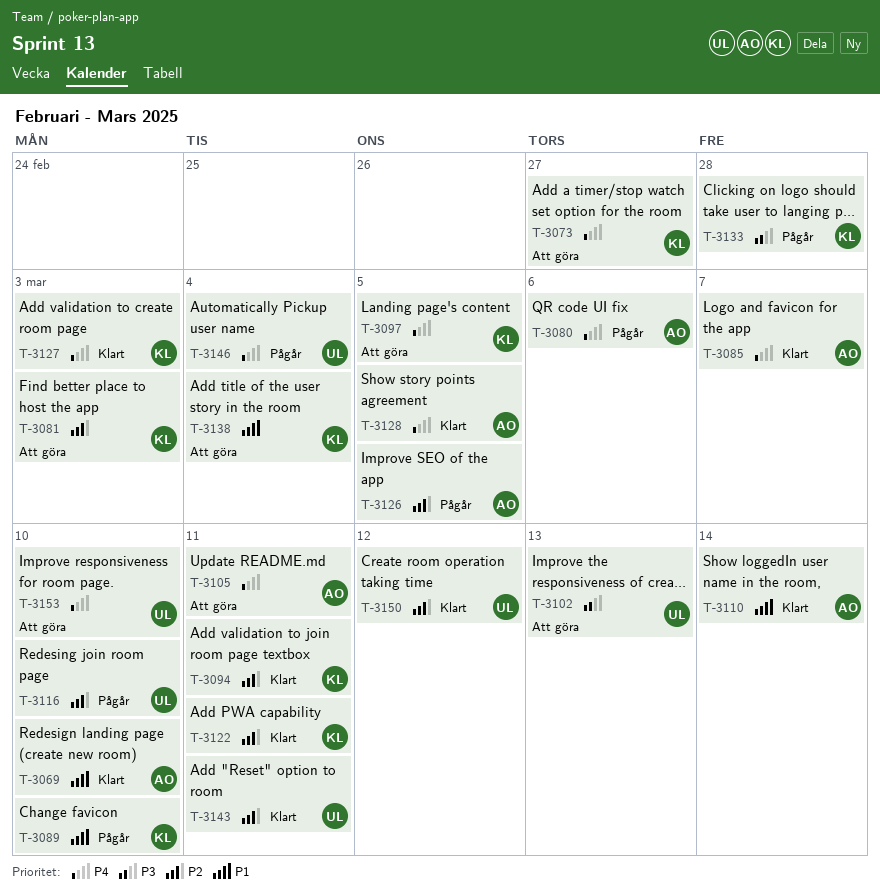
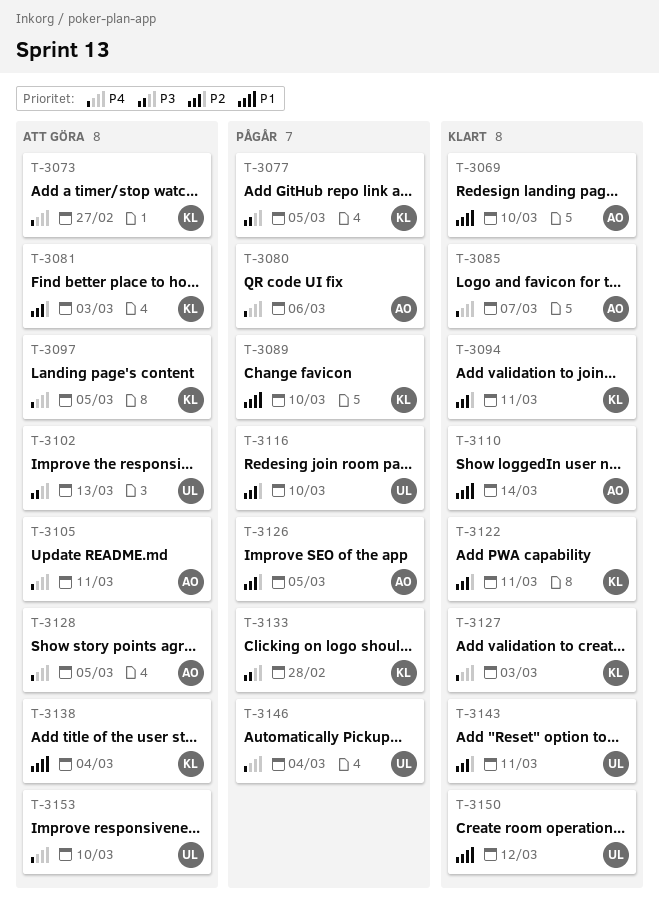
T-3077: none -> present
T-3128, status: Klart -> Att göra
T-3150, priority: P2 -> P1

